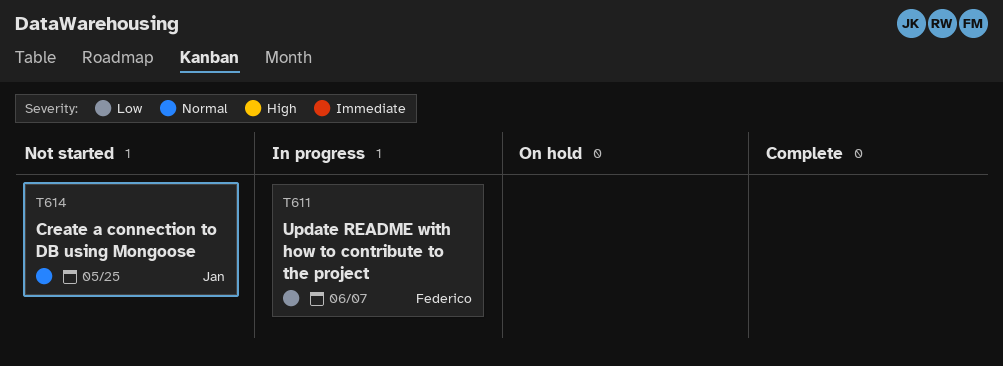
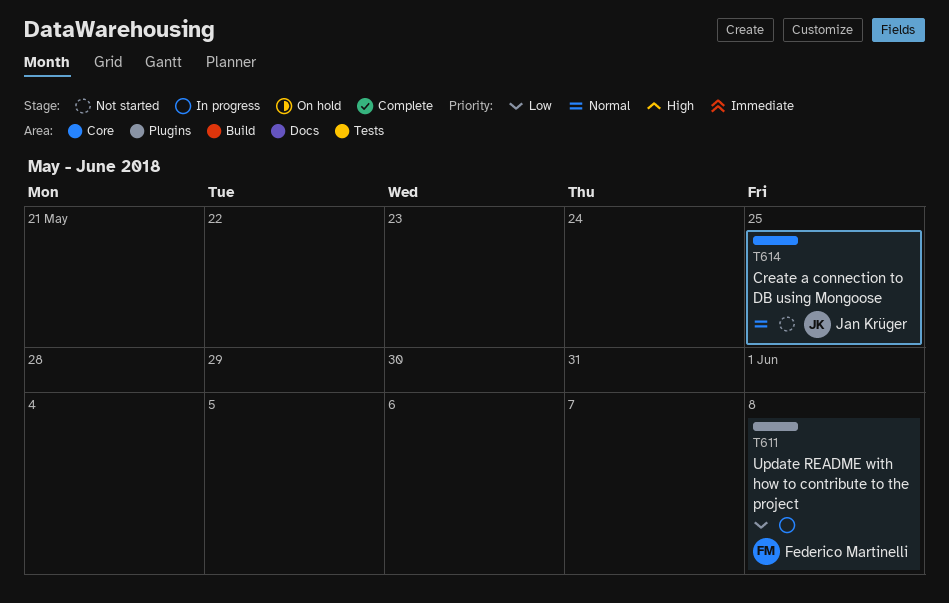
T611, due: Jun 7 -> Jun 8

